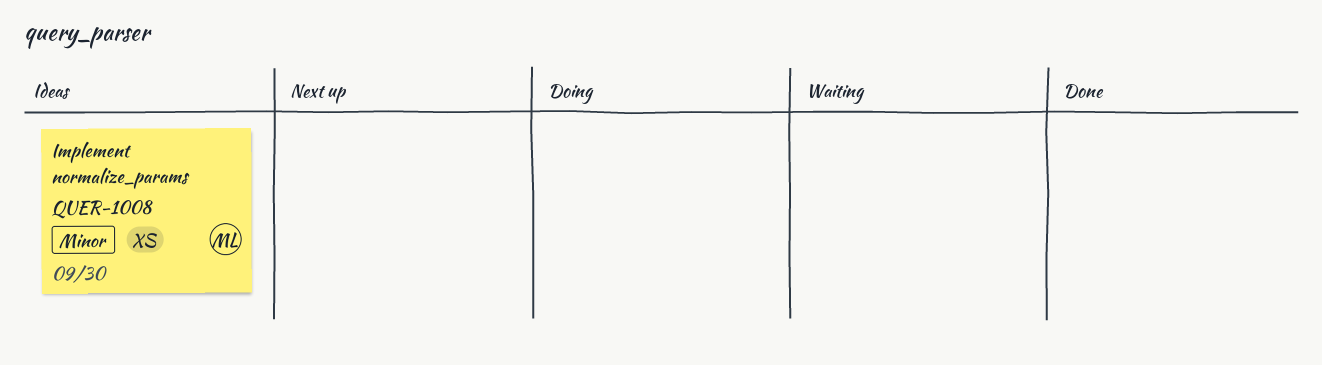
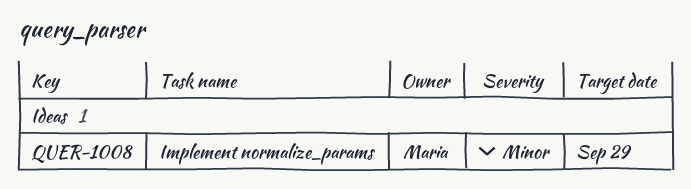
QUER-1008, due: Sep 30 -> Sep 29

